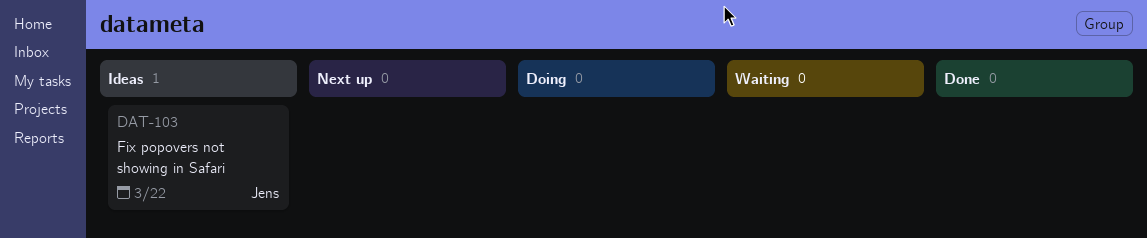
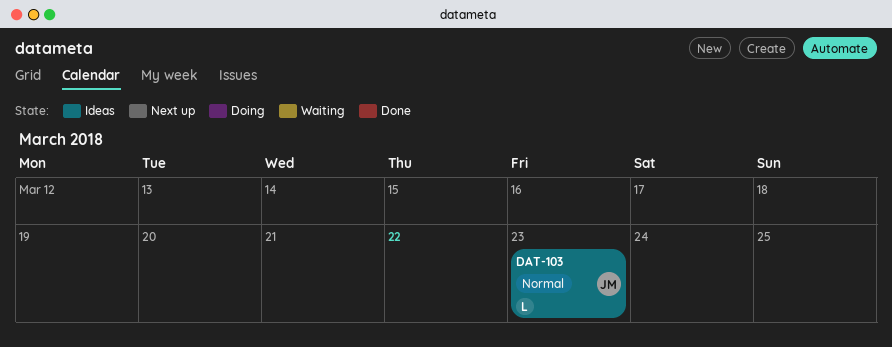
DAT-103, due: Mar 22 -> Mar 23

